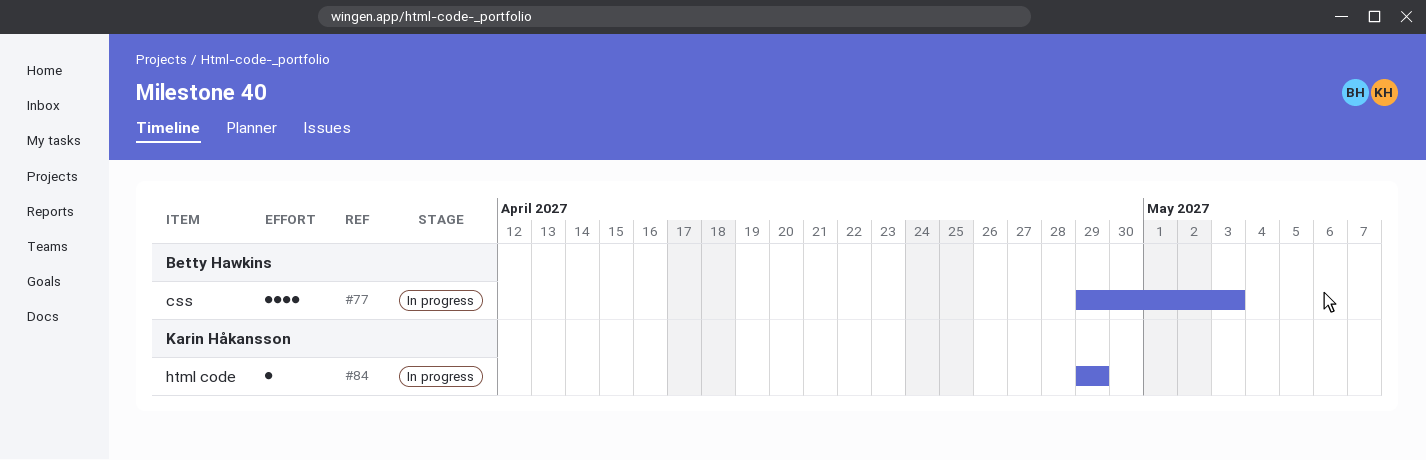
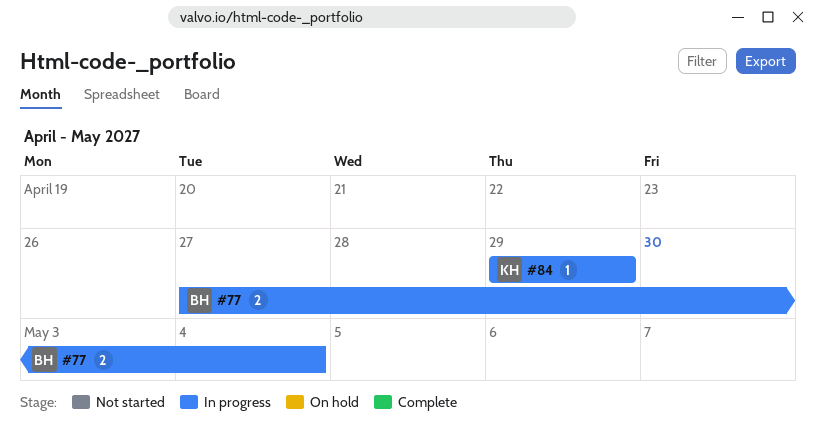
#77, estimate: 4 -> 2
#77, start: Apr 29 -> Apr 27
#77, due: May 3 -> May 4

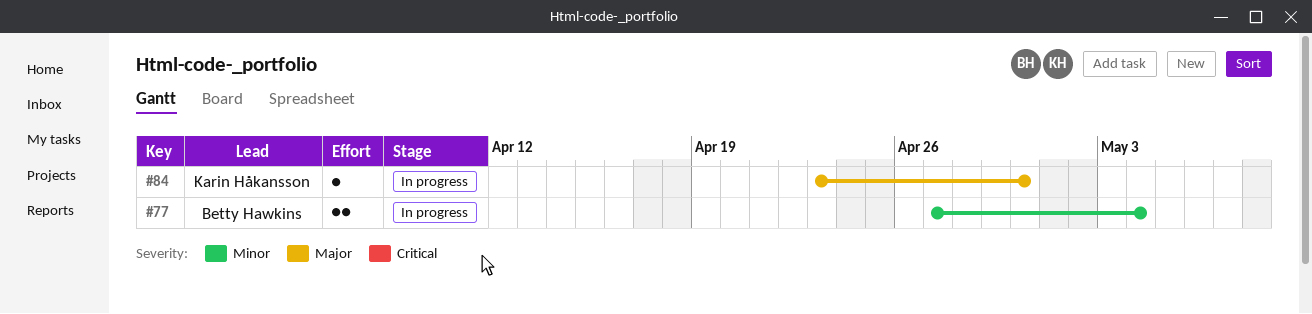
#84, start: Apr 29 -> Apr 23
#84, due: Apr 29 -> Apr 30

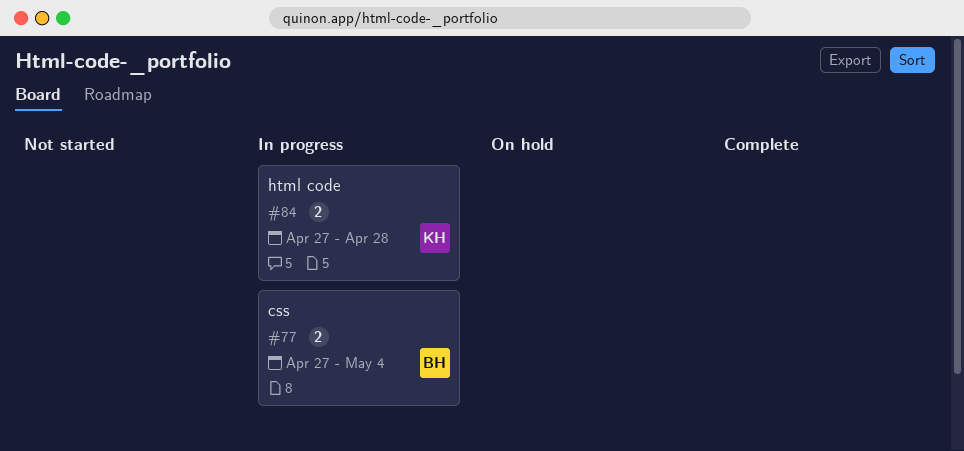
#84, estimate: 1 -> 2
#84, start: Apr 23 -> Apr 27
#84, due: Apr 30 -> Apr 28

